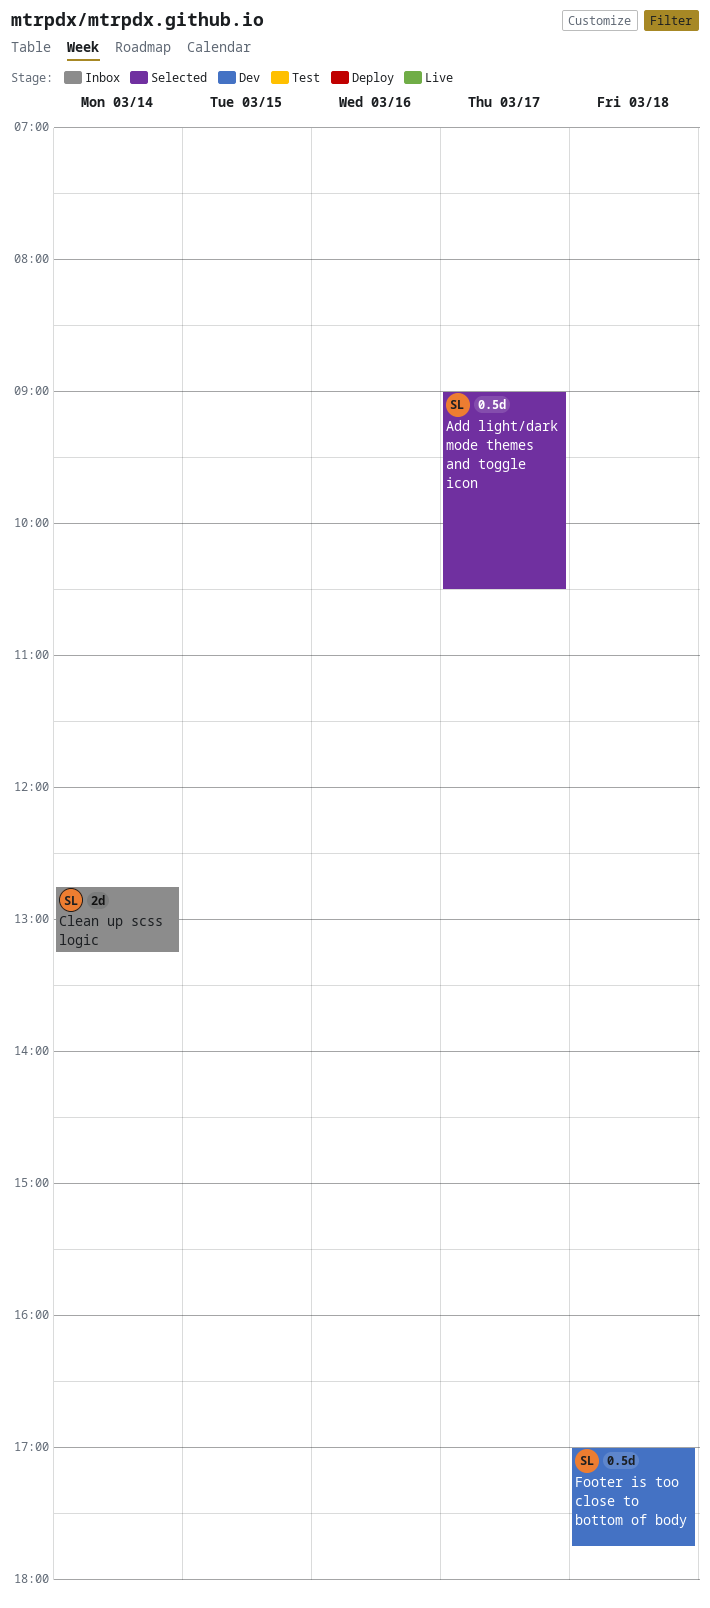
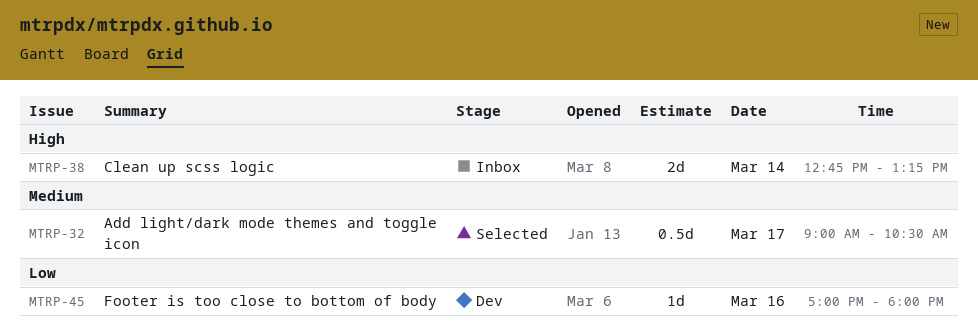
Footer is too close to bottom of body, estimate: 0.5d -> 1d
Footer is too close to bottom of body, day: Mar 18 -> Mar 16
Footer is too close to bottom of body, ends: 17:45 -> 18:00

